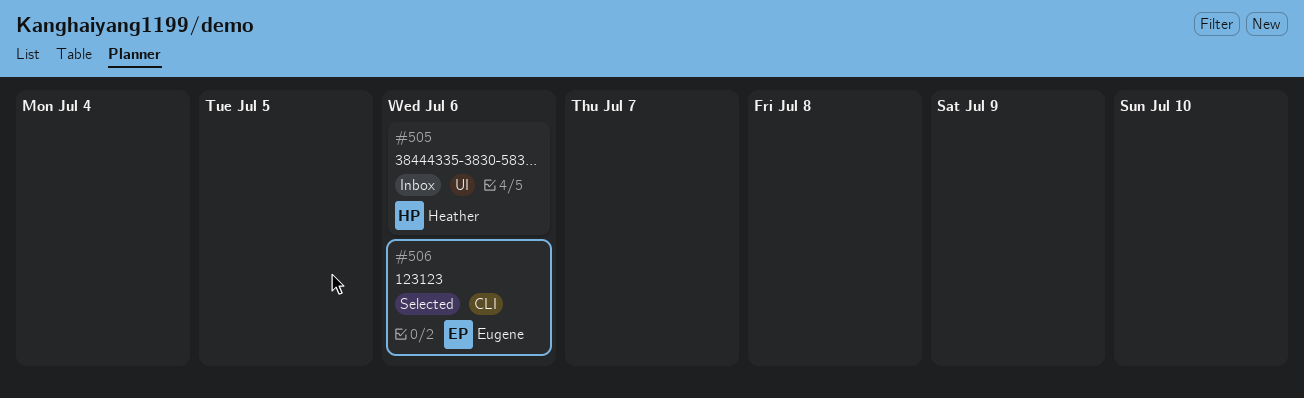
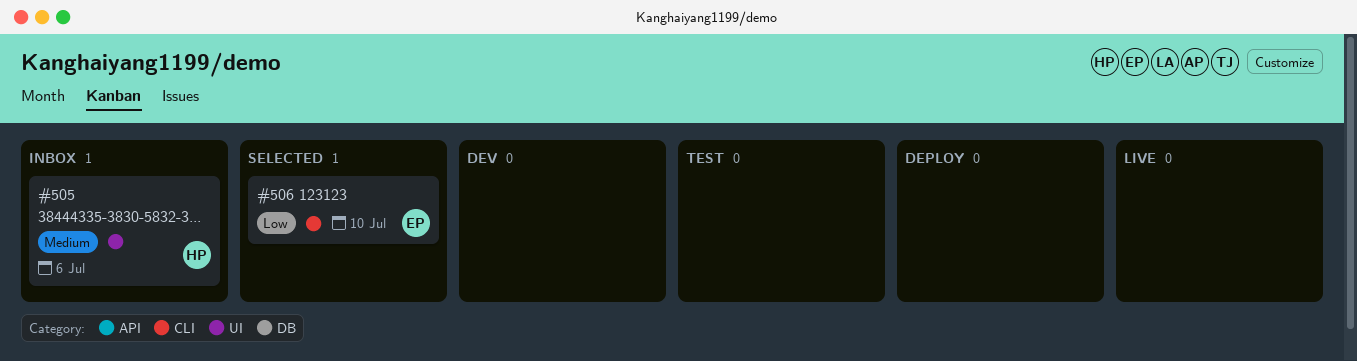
#506, due: Jul 6 -> Jul 10

